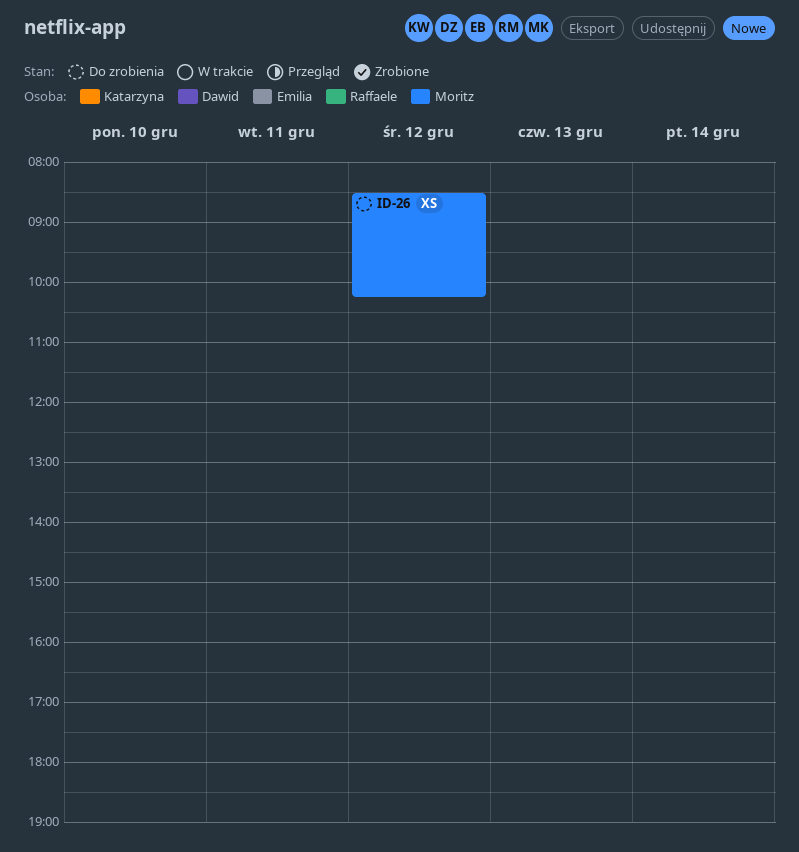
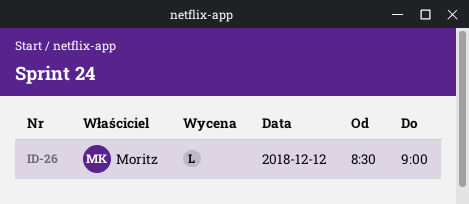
ID-26, estimate: XS -> L
ID-26, ends: 10:15 -> 09:00

